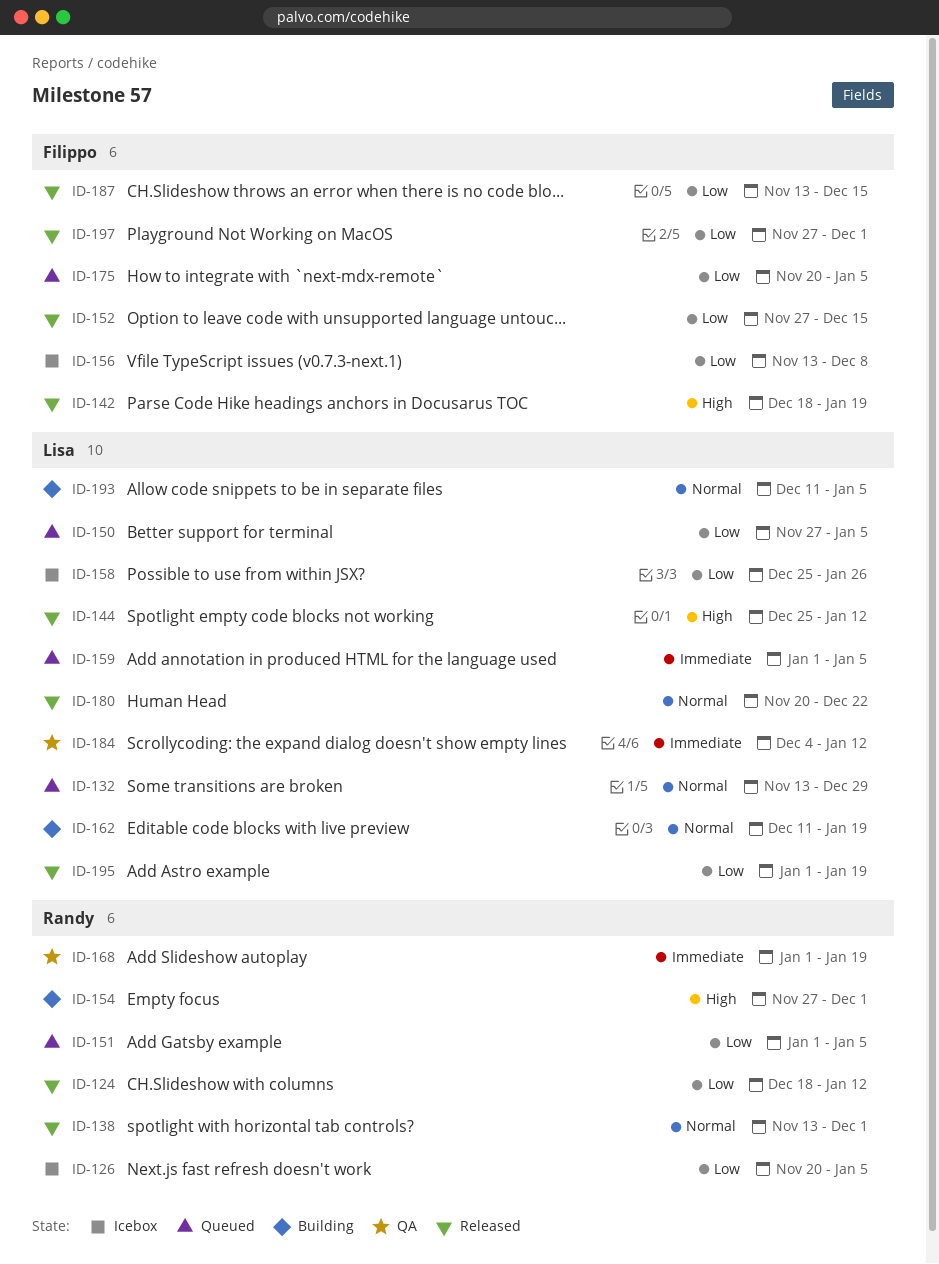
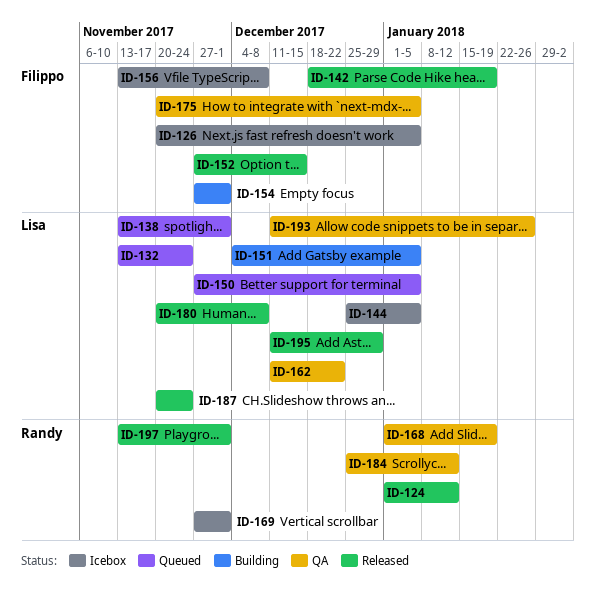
ID-124, start: Dec 18 -> Jan 1
ID-126, owner: Randy -> Filippo
ID-132, due: Dec 29 -> Nov 24
ID-138, status: Released -> Queued
ID-138, owner: Randy -> Lisa
ID-144, status: Released -> Icebox
ID-144, due: Jan 12 -> Jan 5
ID-151, status: Queued -> Building
ID-151, owner: Randy -> Lisa
ID-151, start: Jan 1 -> Dec 4
ID-154, owner: Randy -> Filippo
ID-158: present -> none
ID-159: present -> none
ID-162, status: Building -> QA
ID-162, due: Jan 19 -> Dec 22
ID-169: none -> present
ID-175, status: Queued -> QA
ID-180, due: Dec 22 -> Dec 8
ID-184, owner: Lisa -> Randy
ID-184, start: Dec 4 -> Dec 25
ID-187, owner: Filippo -> Lisa
ID-187, start: Nov 13 -> Nov 20
ID-187, due: Dec 15 -> Nov 24
ID-193, status: Building -> QA
ID-193, due: Jan 5 -> Jan 26
ID-195, start: Jan 1 -> Dec 11
ID-195, due: Jan 19 -> Dec 29
ID-197, owner: Filippo -> Randy
ID-197, start: Nov 27 -> Nov 13

